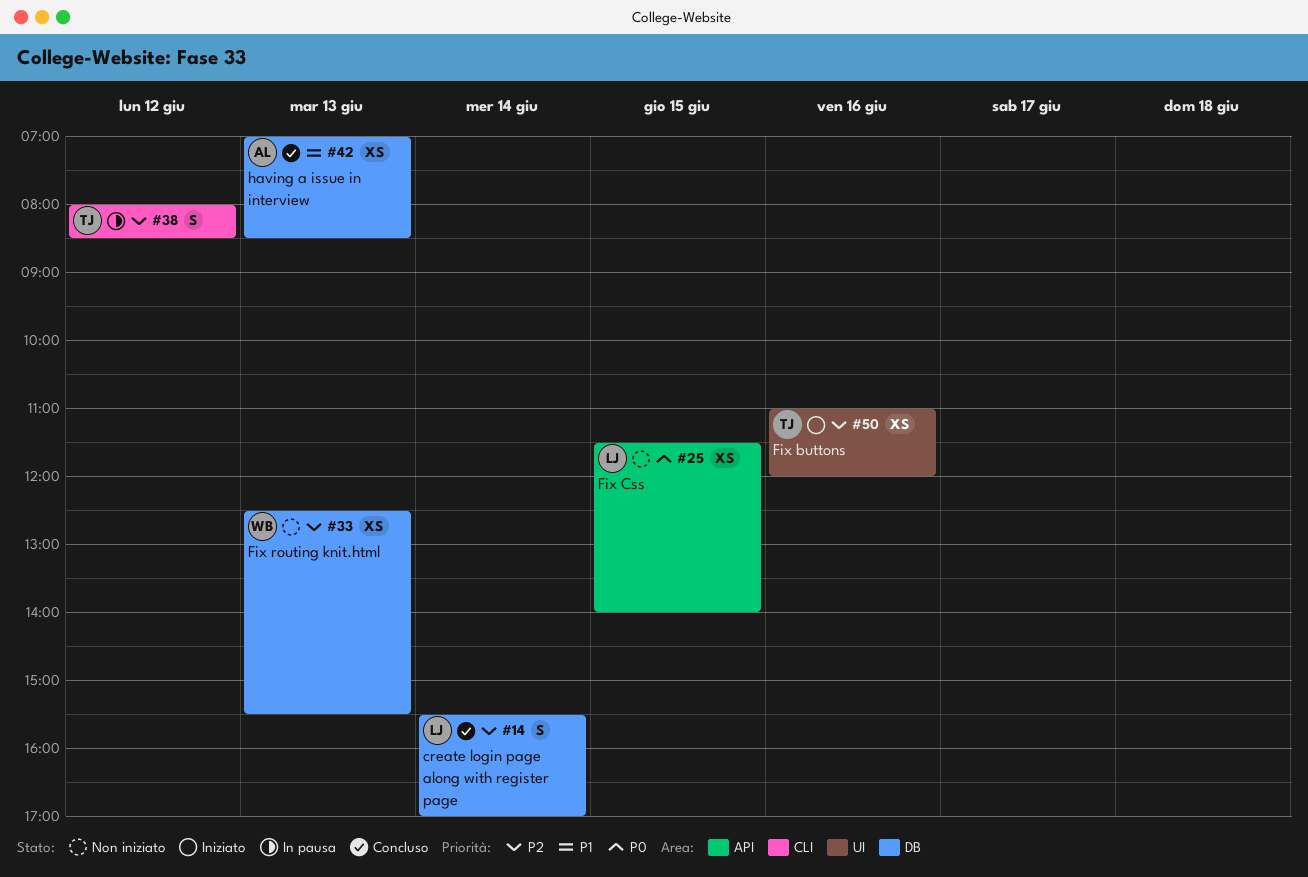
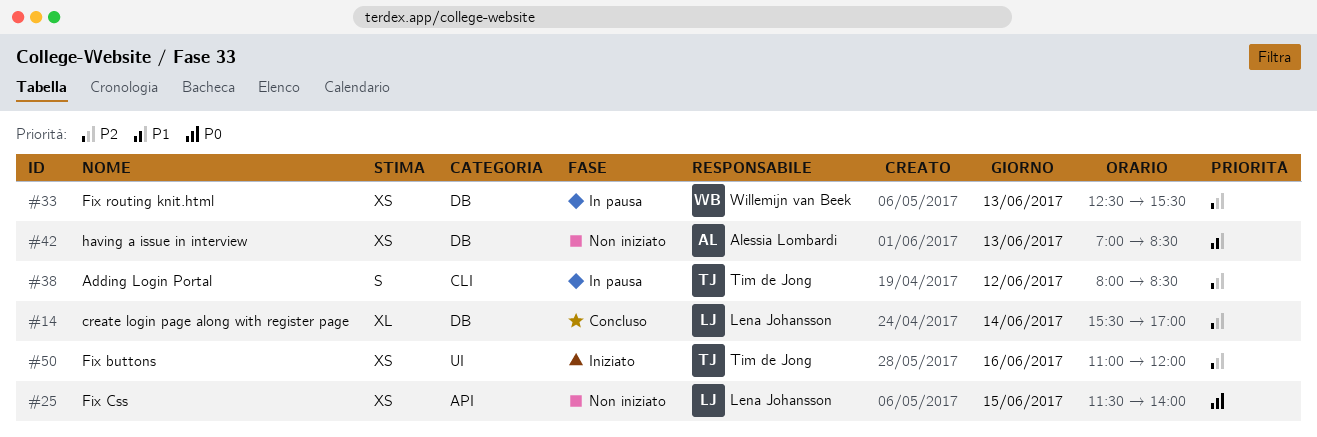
#14, estimate: S -> XL
#33, status: Non iniziato -> In pausa
#42, status: Concluso -> Non iniziato

